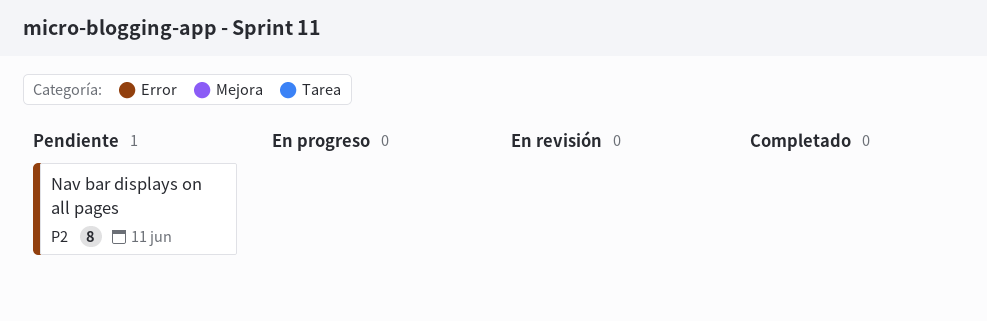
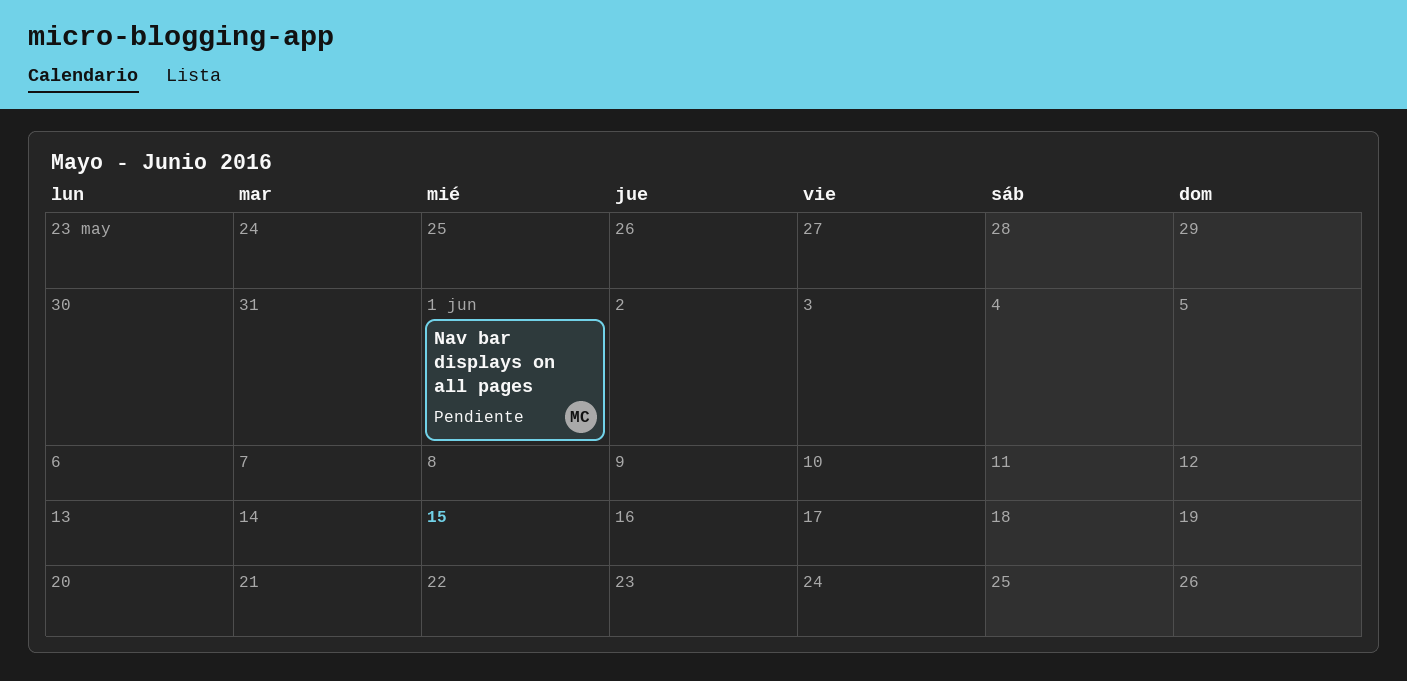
Nav bar displays on all pages, due: Jun 11 -> Jun 1

